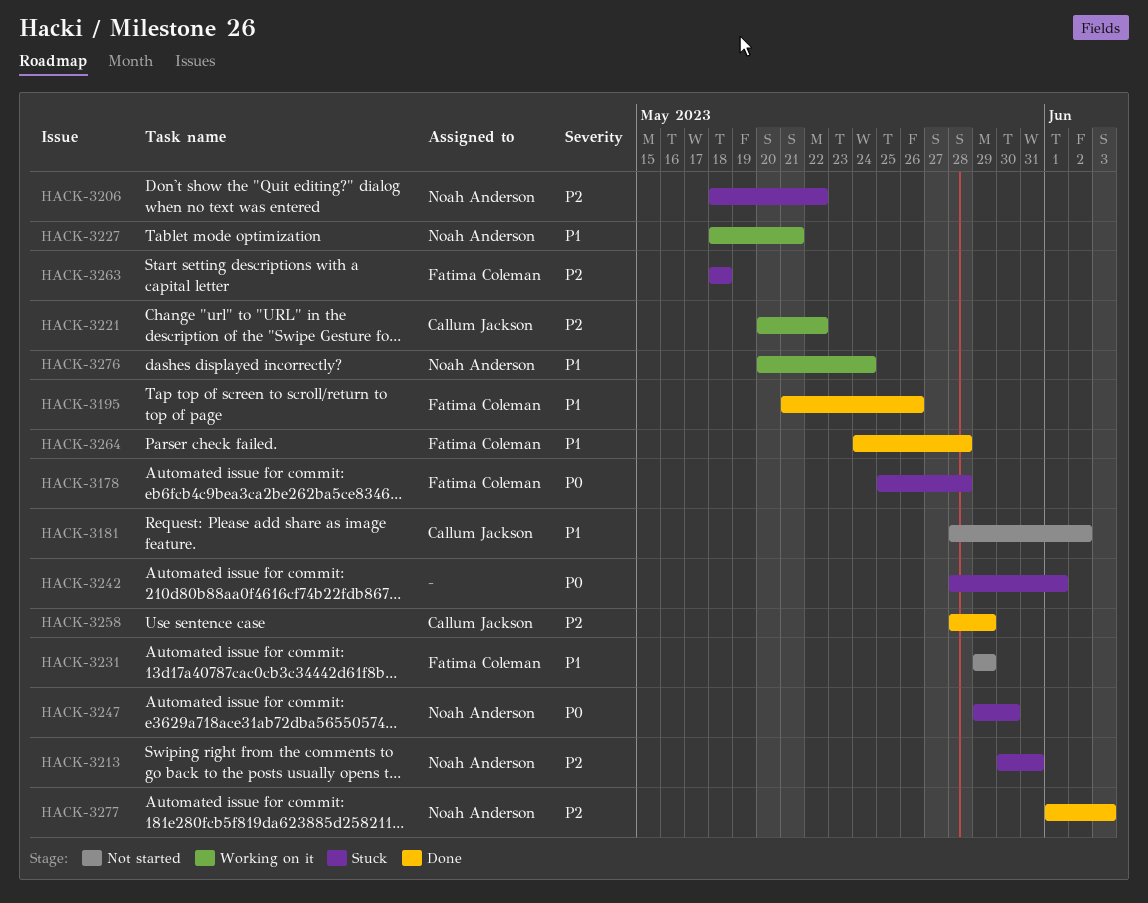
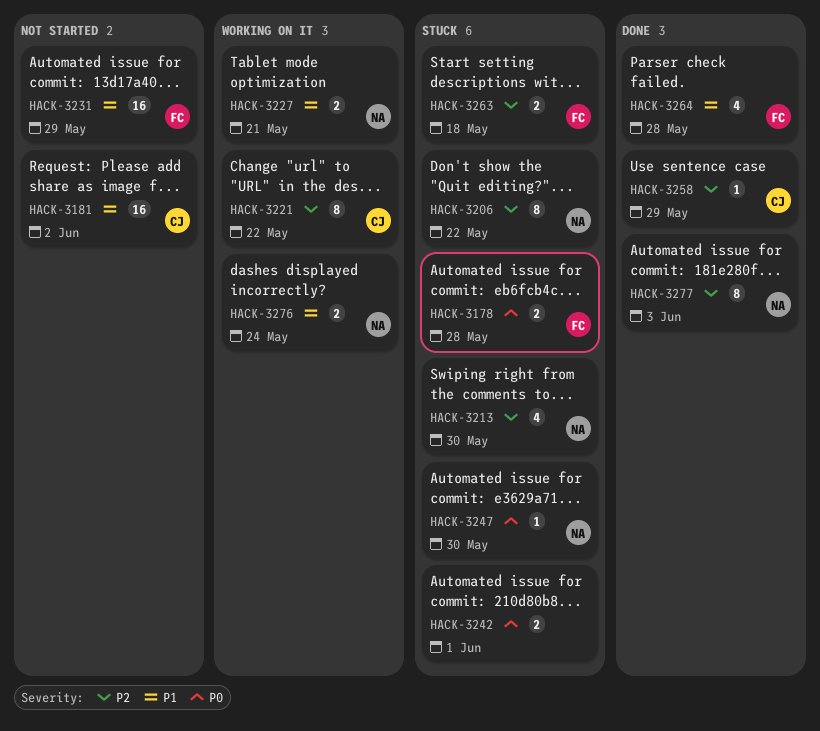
HACK-3195: present -> none
HACK-3213, due: May 31 -> May 30

